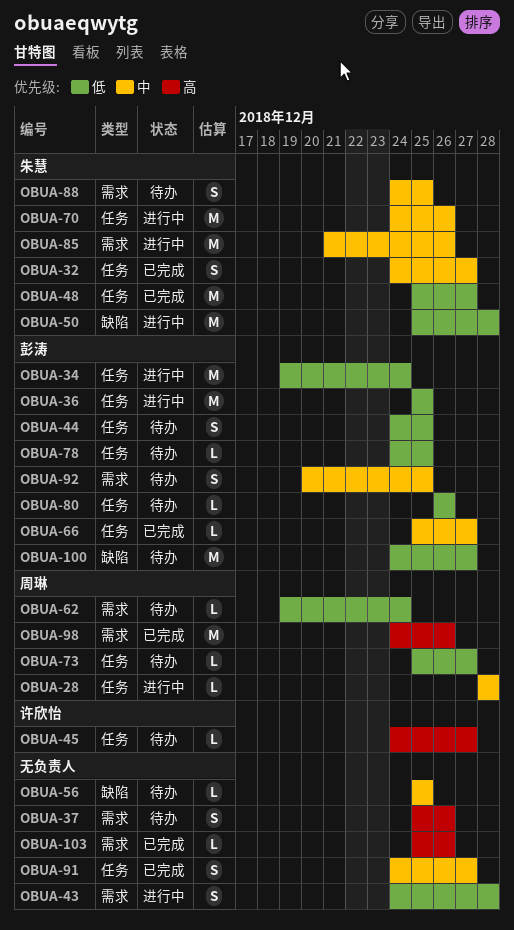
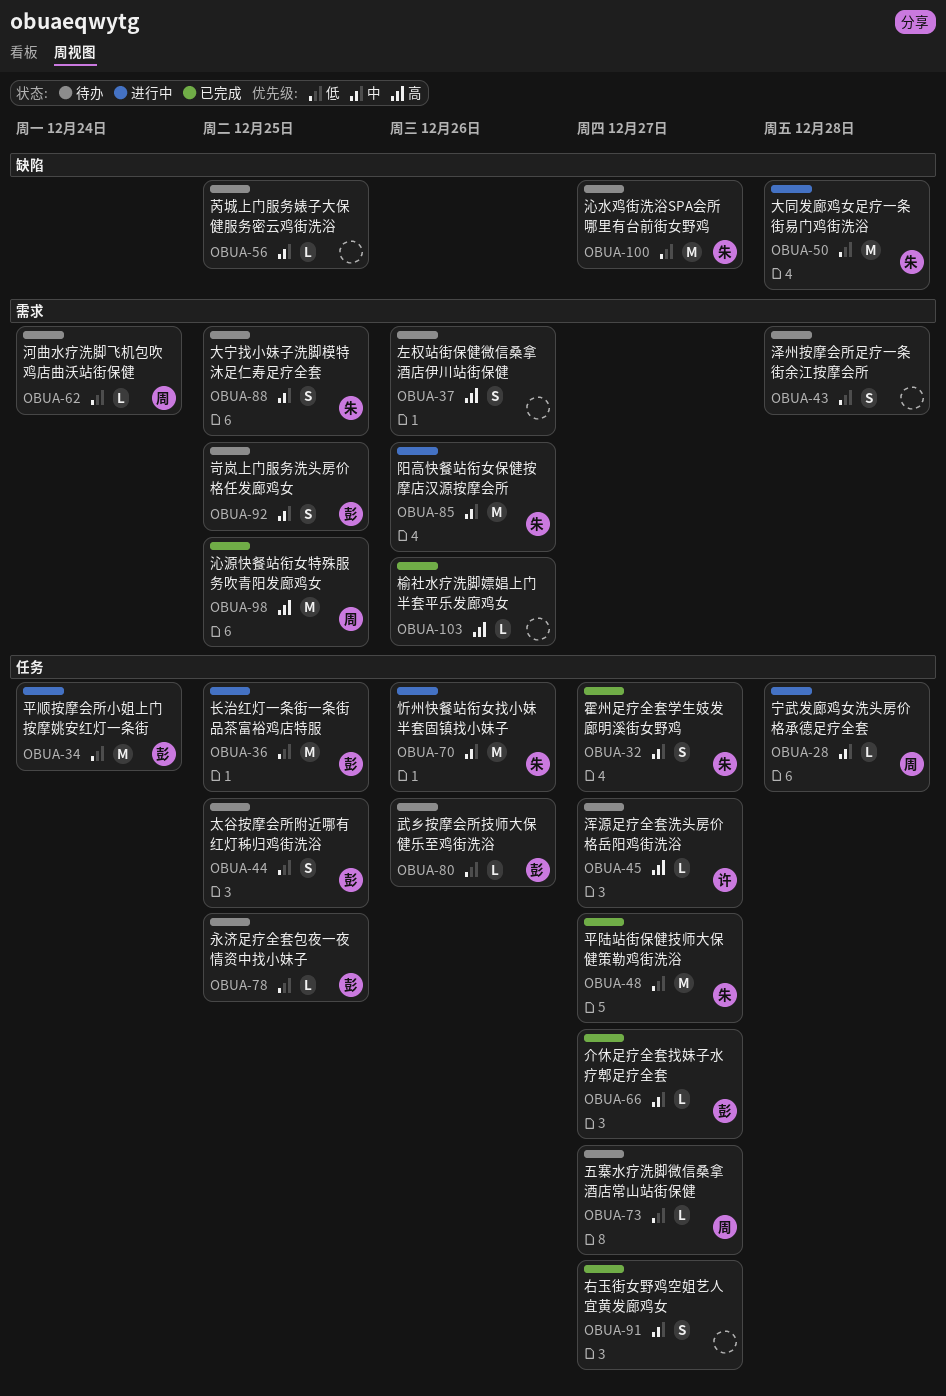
OBUA-43, status: 进行中 -> 待办
OBUA-98, due: Dec 26 -> Dec 25
OBUA-100, owner: 彭涛 -> 朱慧

